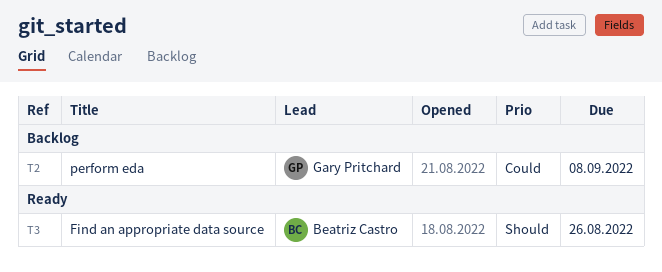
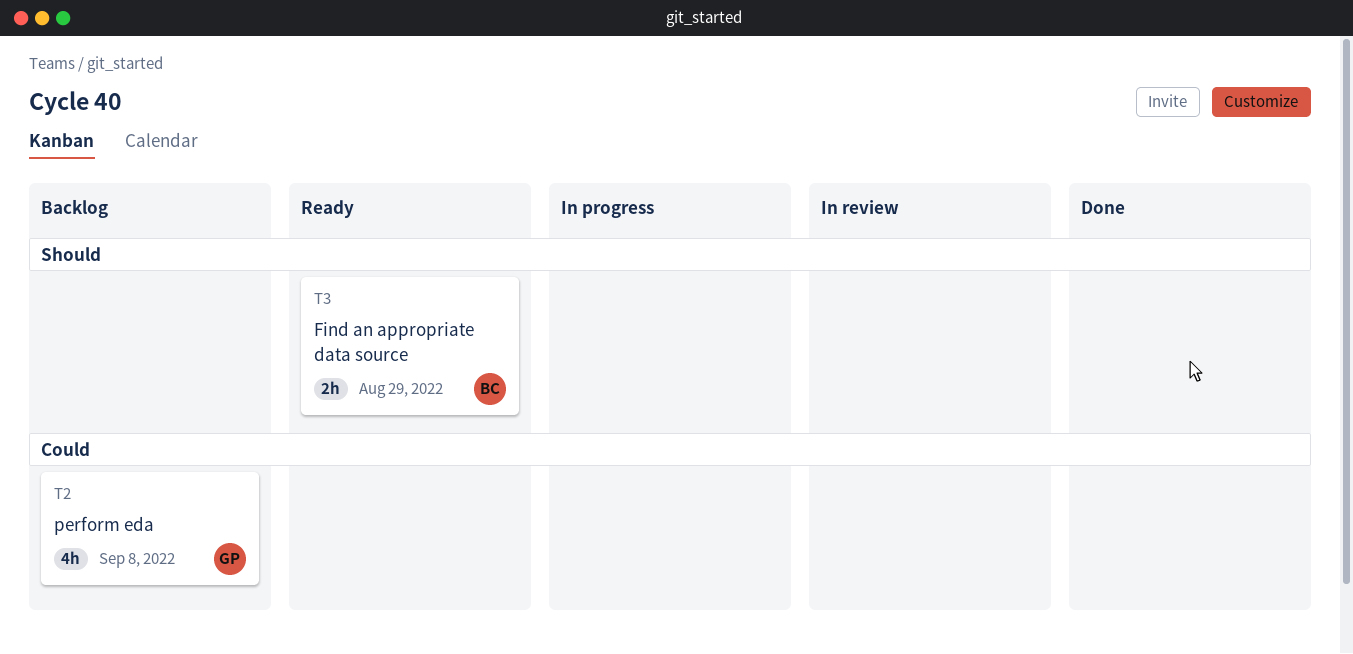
T3, due: Aug 26 -> Aug 29

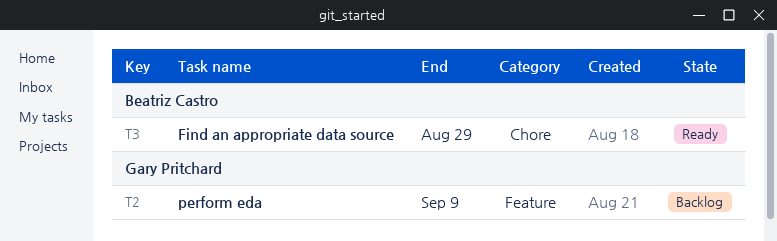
T2, due: Sep 8 -> Sep 9

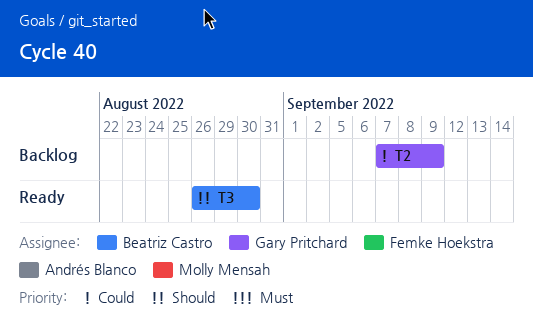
T3, due: Aug 29 -> Aug 30

